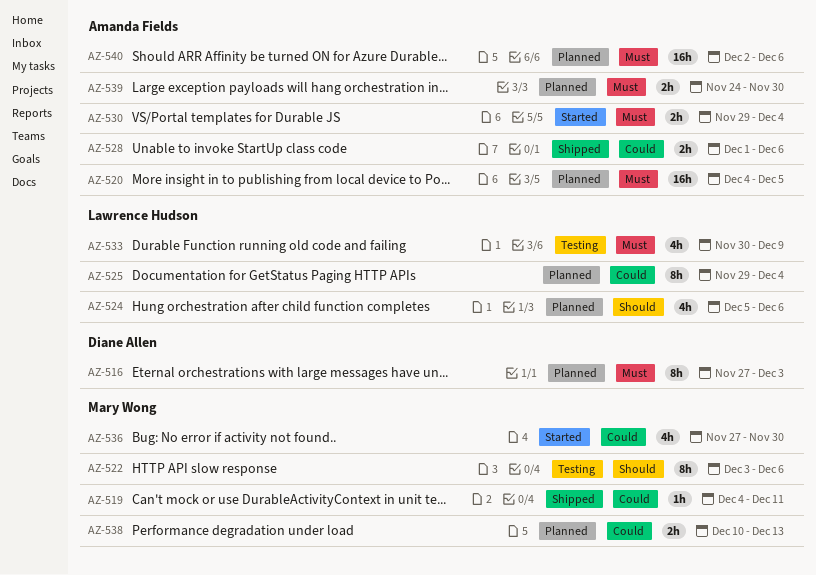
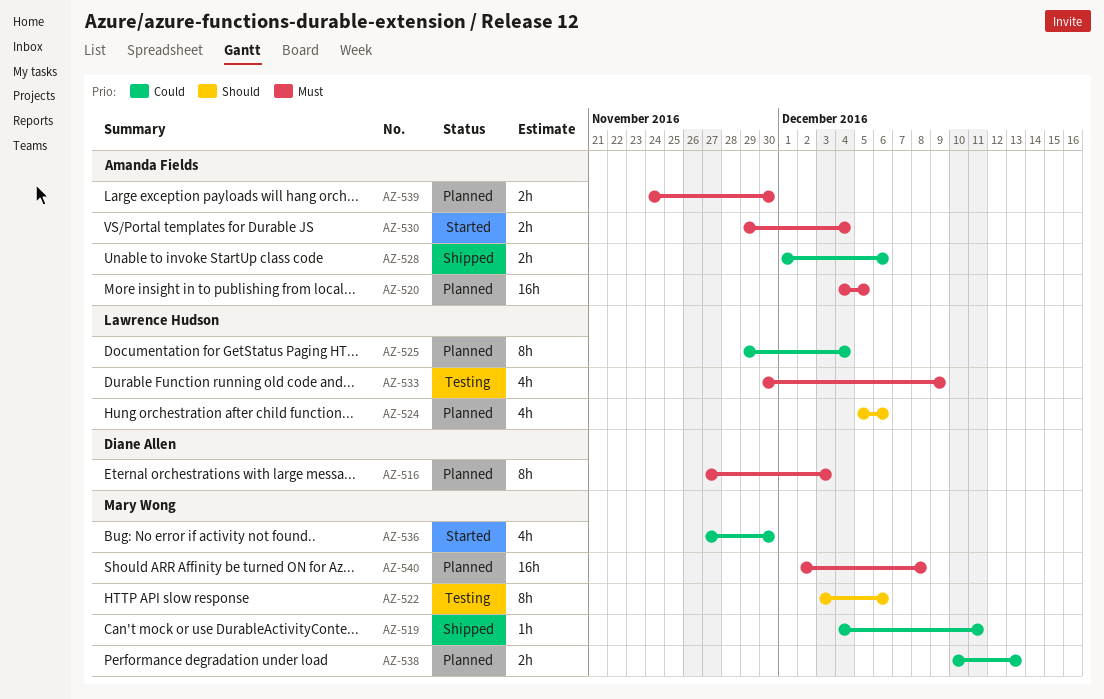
AZ-540, owner: Amanda Fields -> Mary Wong
AZ-540, due: Dec 6 -> Dec 8

